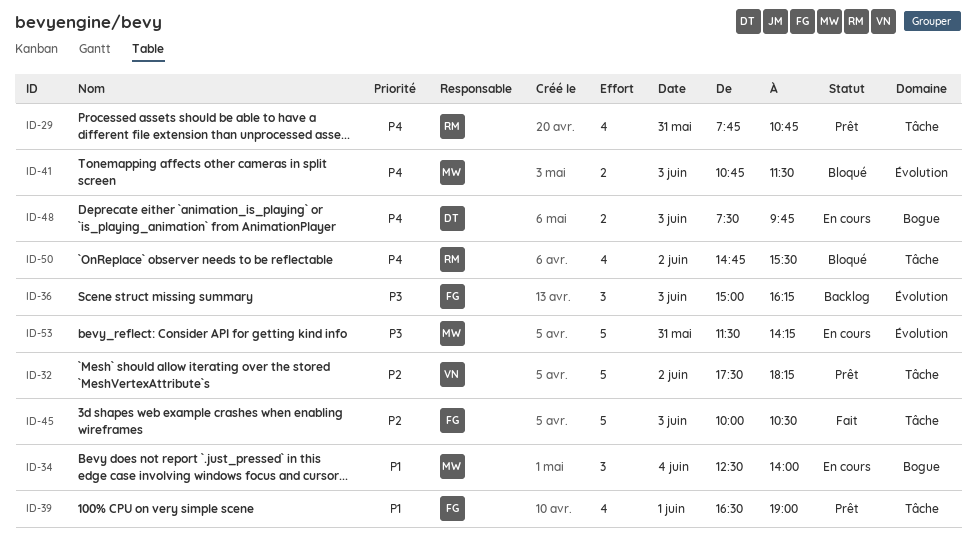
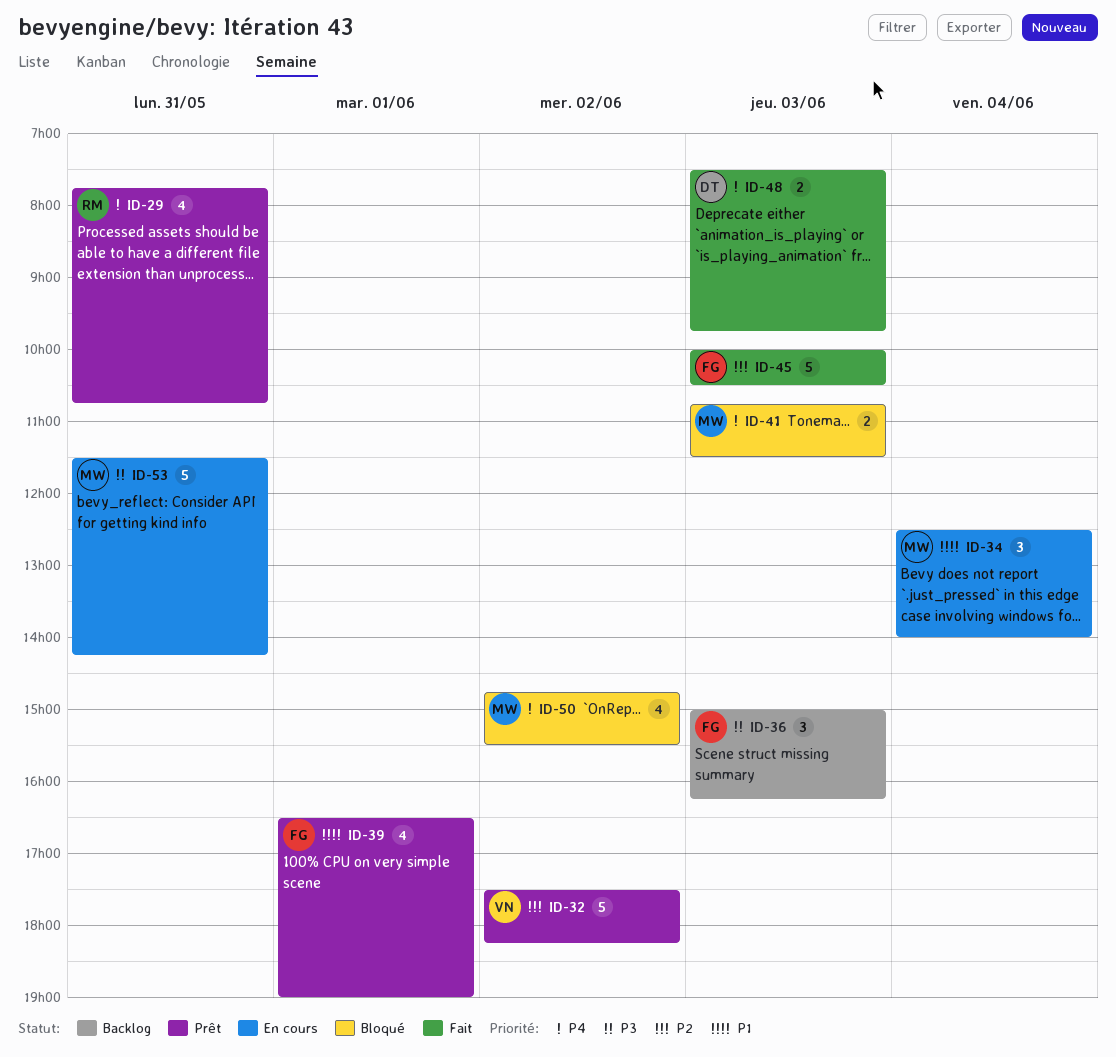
ID-48, status: En cours -> Fait
ID-50, owner: RM -> MW

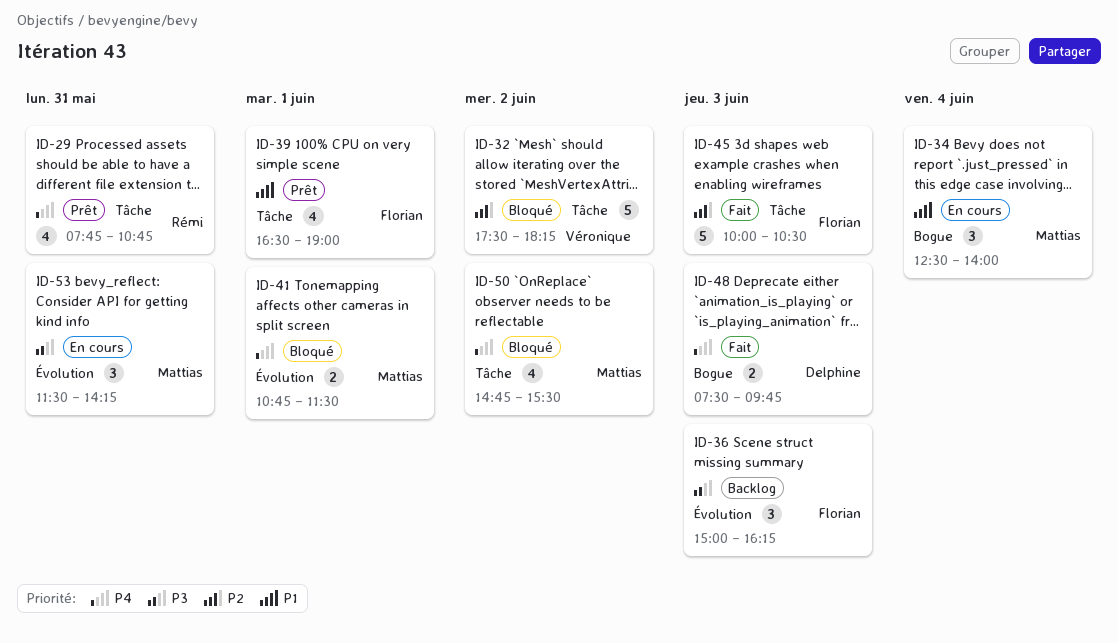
ID-32, status: Prêt -> Bloqué
ID-41, day: Jun 3 -> Jun 1
ID-53, estimate: 5 -> 3

